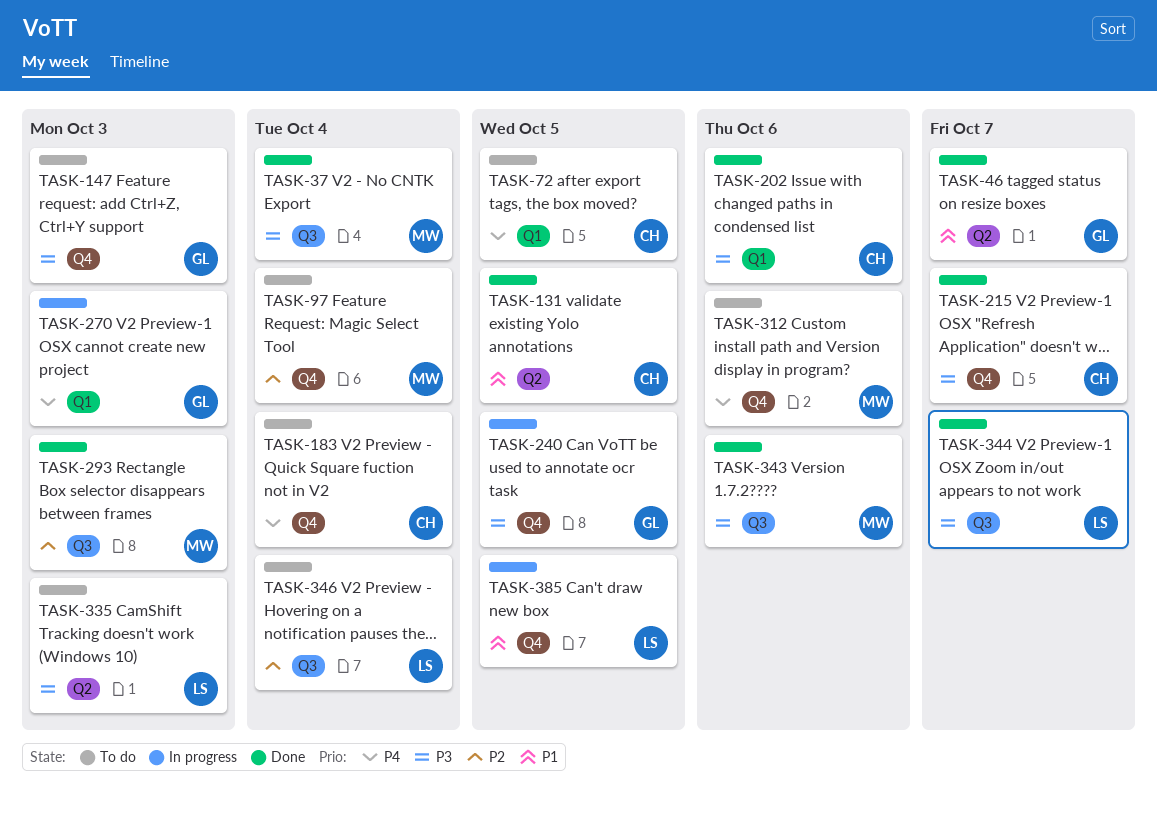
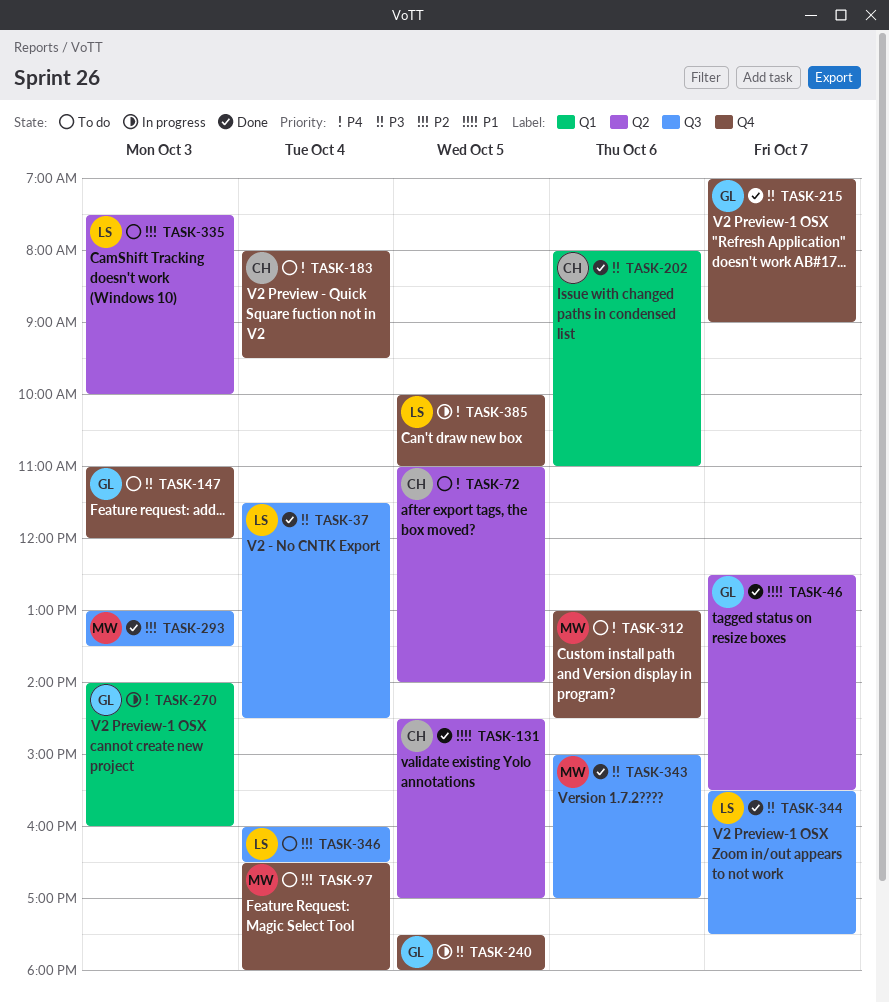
TASK-37, owner: MW -> LS
TASK-72, label: Q1 -> Q2
TASK-215, owner: CH -> GL
TASK-335, priority: P3 -> P2
TASK-385, priority: P1 -> P4

